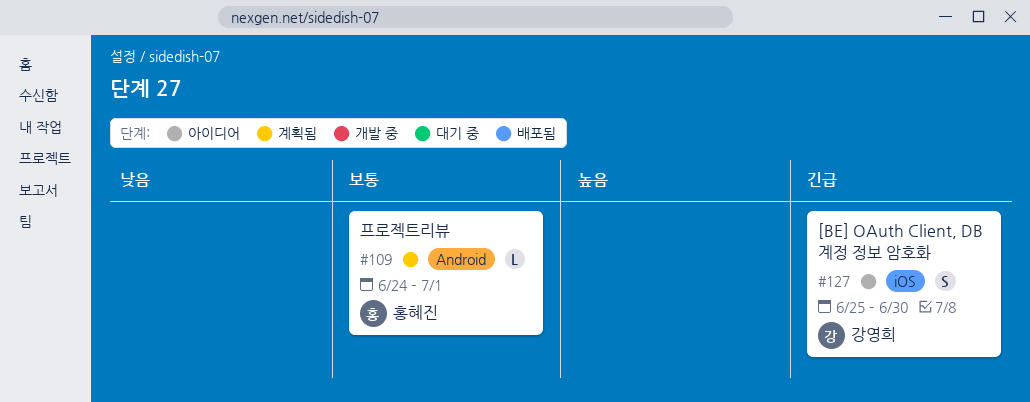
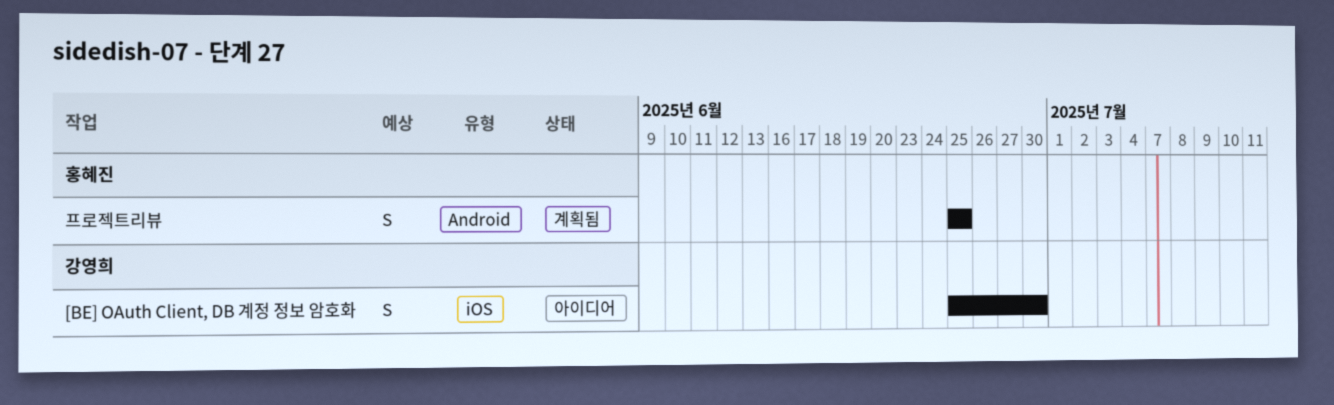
프로젝트리뷰, estimate: L -> S
프로젝트리뷰, start: Jun 24 -> Jun 25
프로젝트리뷰, due: Jul 1 -> Jun 25

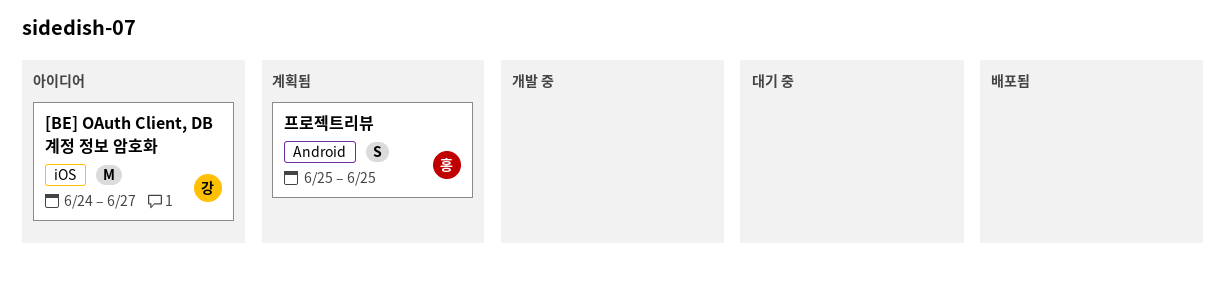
[BE] OAuth Client, DB 계정 정보 암호화, estimate: S -> M
[BE] OAuth Client, DB 계정 정보 암호화, start: Jun 25 -> Jun 24
[BE] OAuth Client, DB 계정 정보 암호화, due: Jun 30 -> Jun 27

